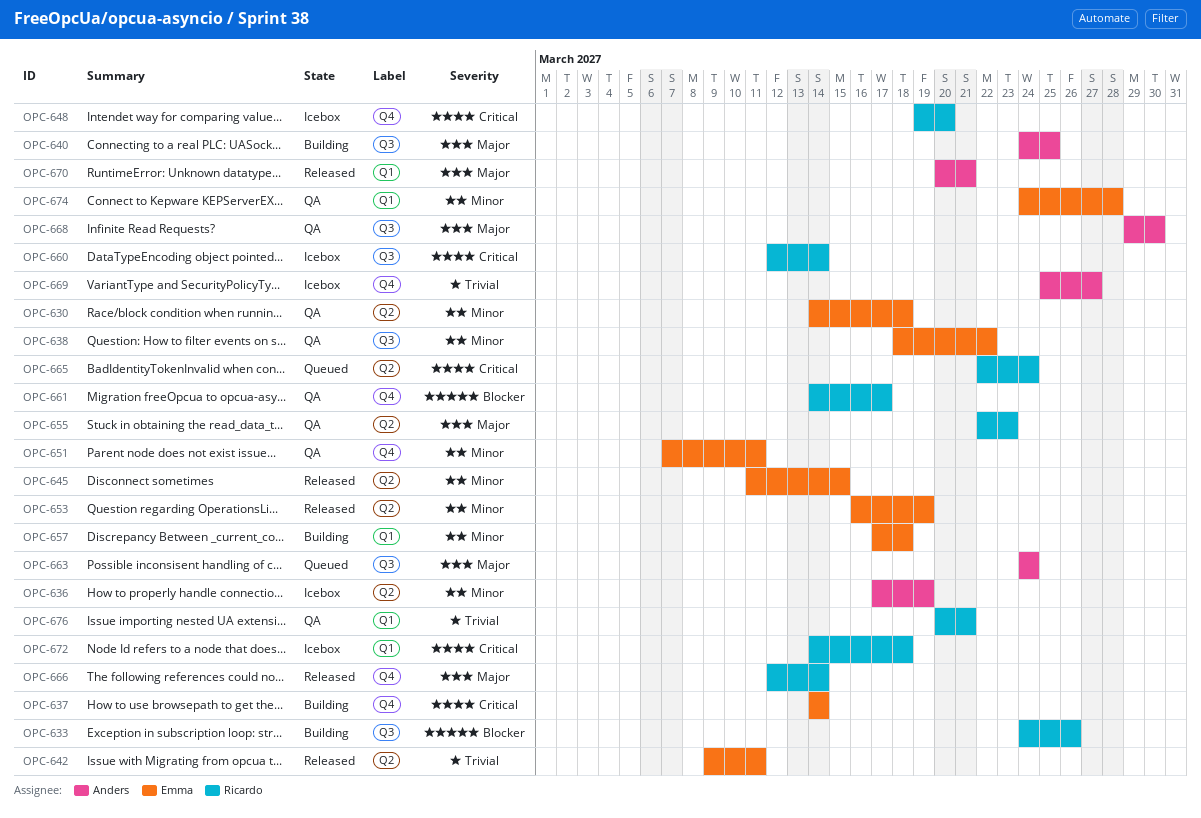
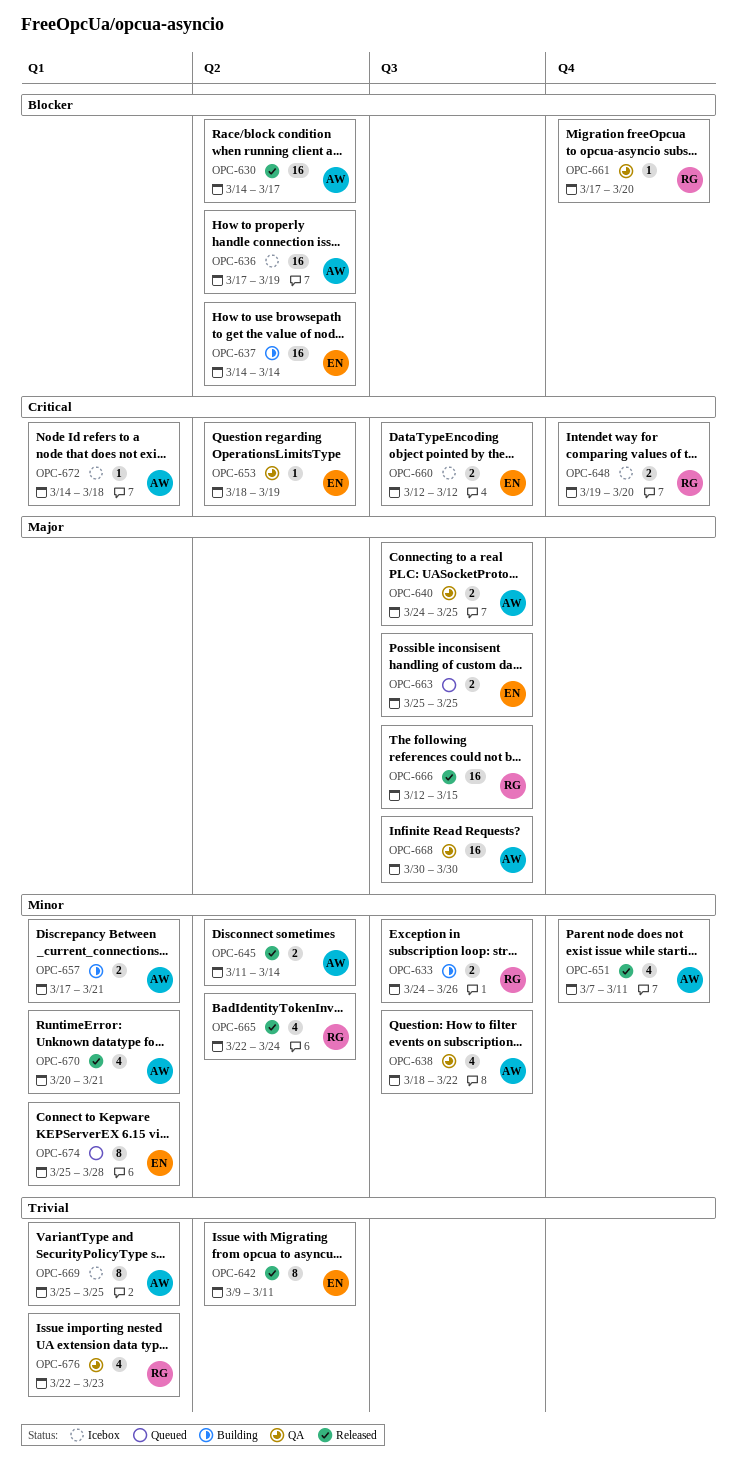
OPC-630, status: QA -> Released
OPC-630, owner: Emma -> Anders
OPC-630, priority: Minor -> Blocker
OPC-630, due: Mar 18 -> Mar 17
OPC-633, priority: Blocker -> Minor
OPC-636, priority: Minor -> Blocker
OPC-637, priority: Critical -> Blocker
OPC-637, label: Q4 -> Q2
OPC-638, owner: Emma -> Anders
OPC-640, status: Building -> QA
OPC-645, owner: Emma -> Anders
OPC-645, due: Mar 15 -> Mar 14
OPC-651, status: QA -> Released
OPC-651, owner: Emma -> Anders
OPC-653, status: Released -> QA
OPC-653, priority: Minor -> Critical
OPC-653, start: Mar 16 -> Mar 18
OPC-655: present -> none
OPC-657, owner: Emma -> Anders
OPC-657, due: Mar 18 -> Mar 21
OPC-660, owner: Ricardo -> Emma
OPC-660, due: Mar 14 -> Mar 12
OPC-661, start: Mar 14 -> Mar 17
OPC-661, due: Mar 17 -> Mar 20
OPC-663, owner: Anders -> Emma
OPC-663, start: Mar 24 -> Mar 25
OPC-663, due: Mar 24 -> Mar 25
OPC-665, status: Queued -> Released
OPC-665, priority: Critical -> Minor
OPC-666, label: Q4 -> Q3
OPC-666, due: Mar 14 -> Mar 15
OPC-668, start: Mar 29 -> Mar 30
OPC-669, label: Q4 -> Q1
OPC-669, due: Mar 27 -> Mar 25
OPC-670, priority: Major -> Minor
OPC-672, owner: Ricardo -> Anders
OPC-674, status: QA -> Queued
OPC-674, start: Mar 24 -> Mar 25
OPC-676, start: Mar 20 -> Mar 22
OPC-676, due: Mar 21 -> Mar 23

